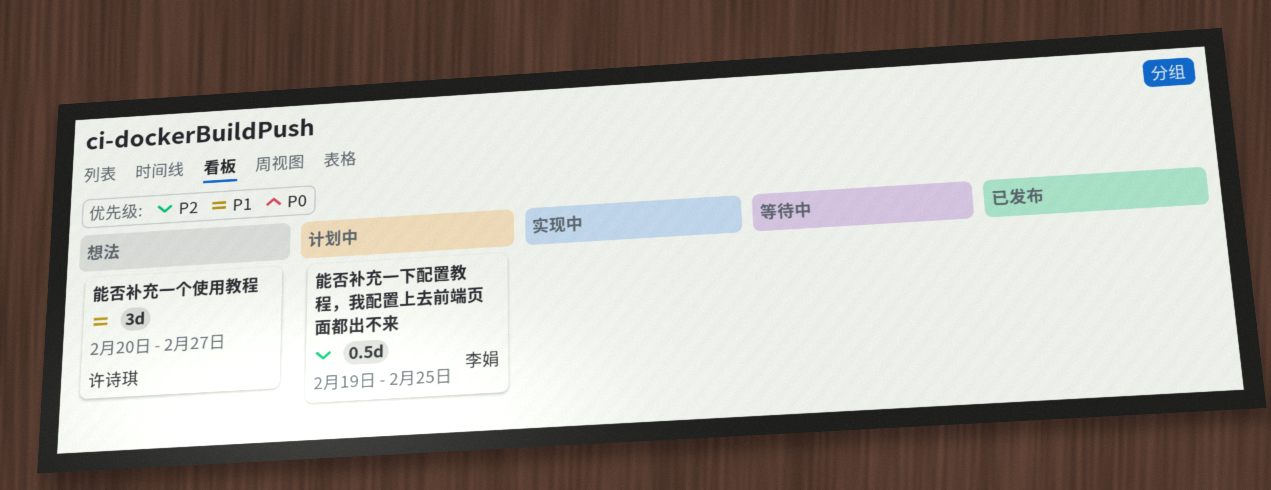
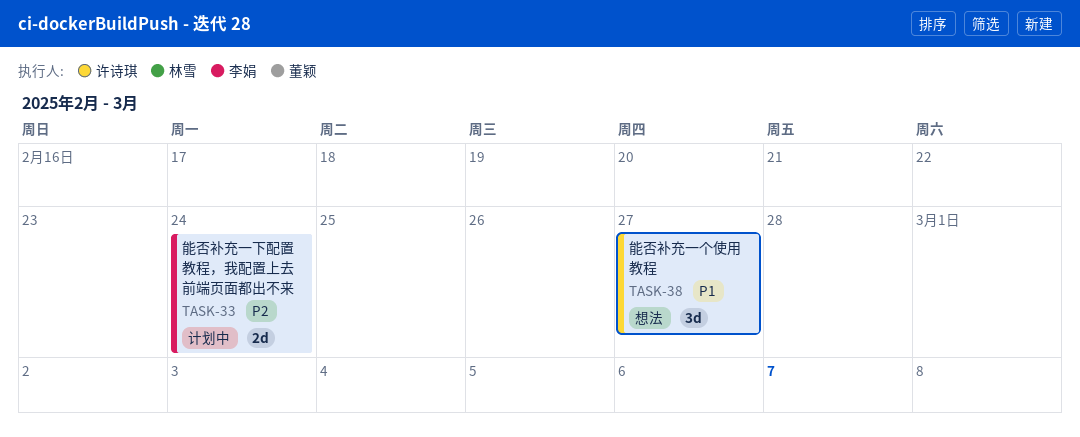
能否补充一下配置教程，我配置上去前端页面都出不来, estimate: 0.5d -> 2d
能否补充一下配置教程，我配置上去前端页面都出不来, due: Feb 25 -> Feb 24

